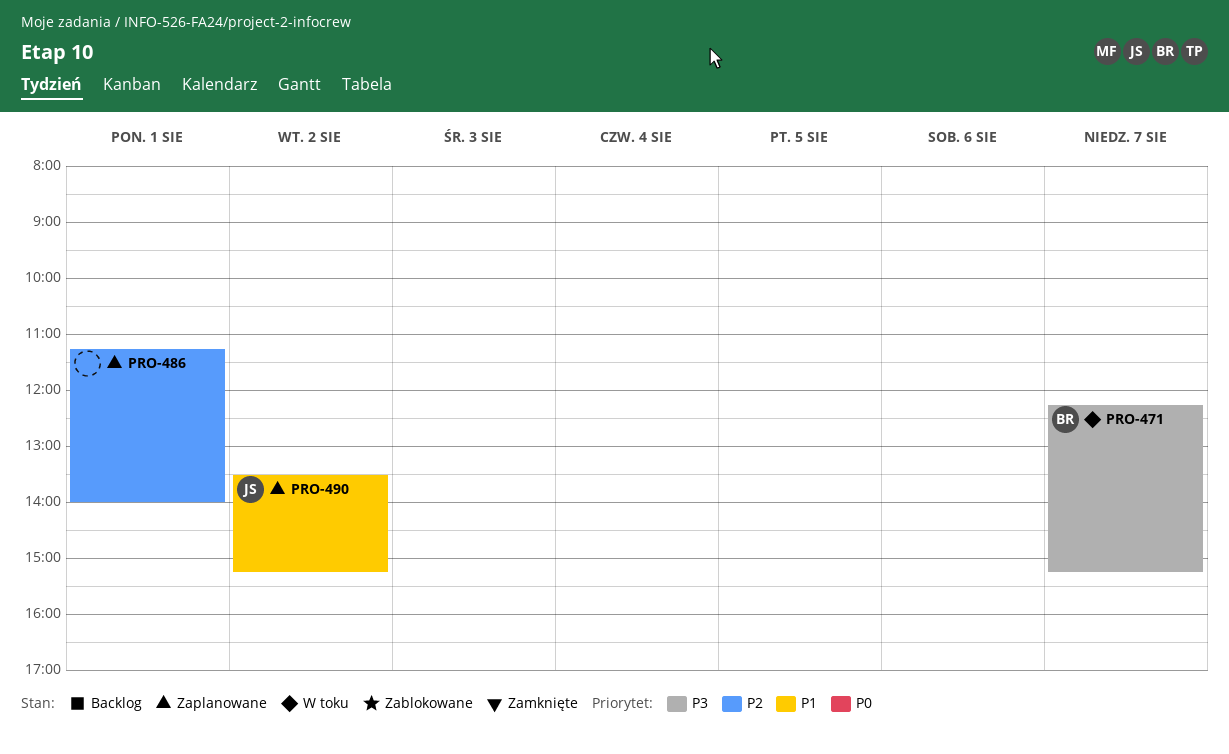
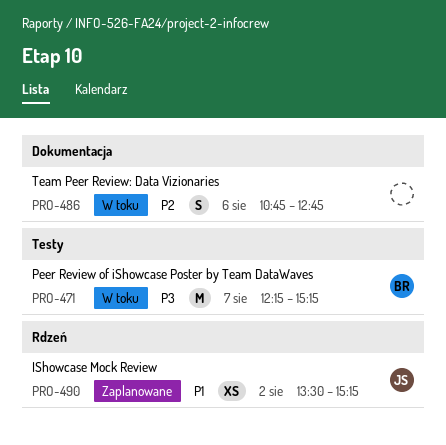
PRO-486, status: Zaplanowane -> W toku
PRO-486, day: Aug 1 -> Aug 6
PRO-486, begins: 11:15 -> 10:45
PRO-486, ends: 14:00 -> 12:45

